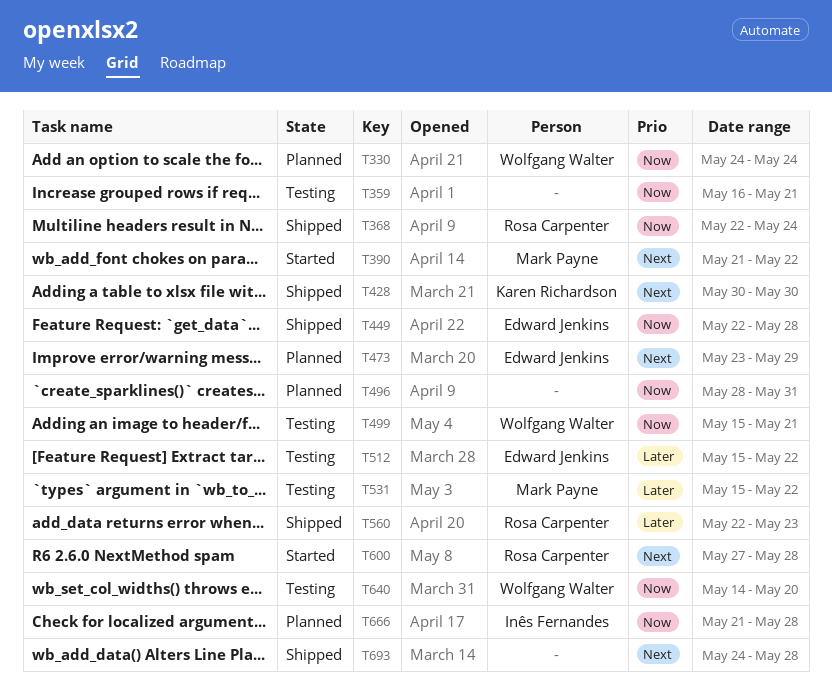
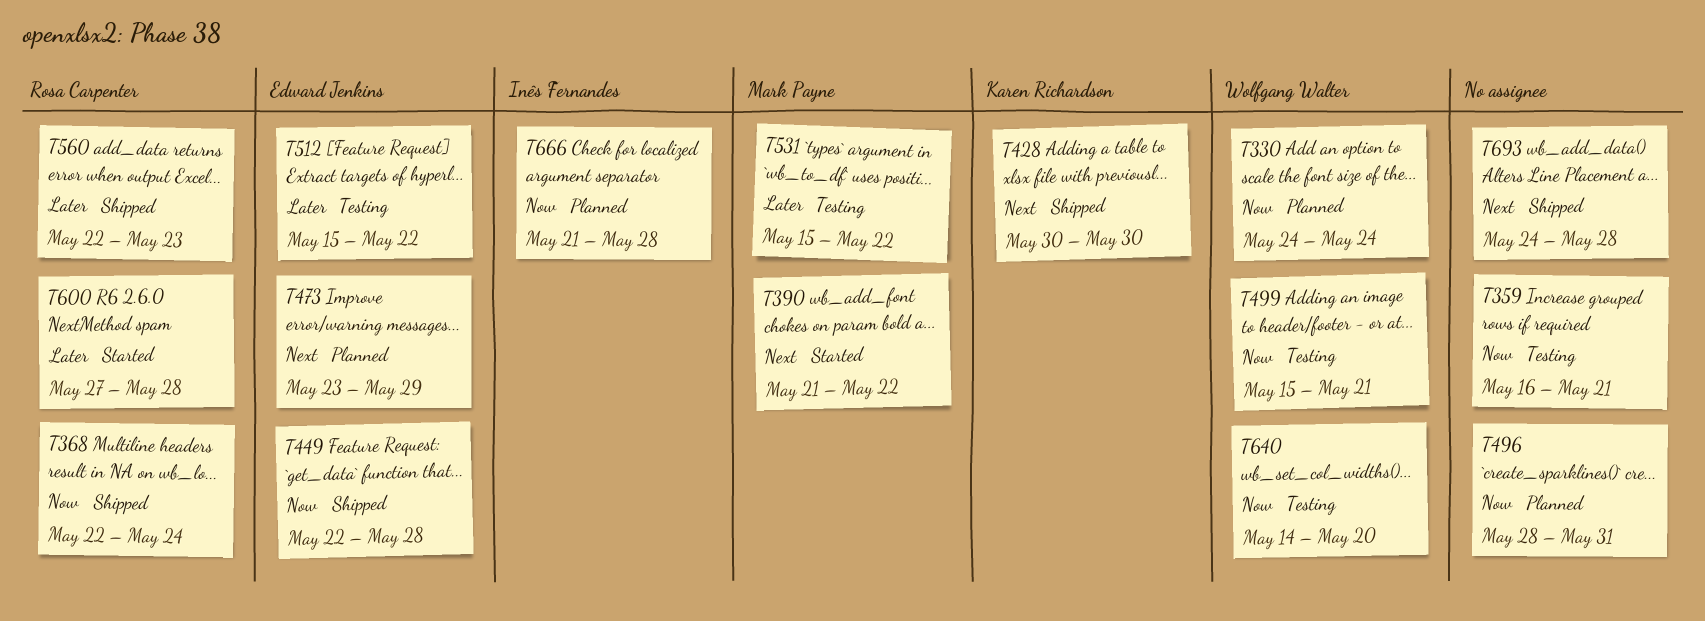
T600, priority: Next -> Later

